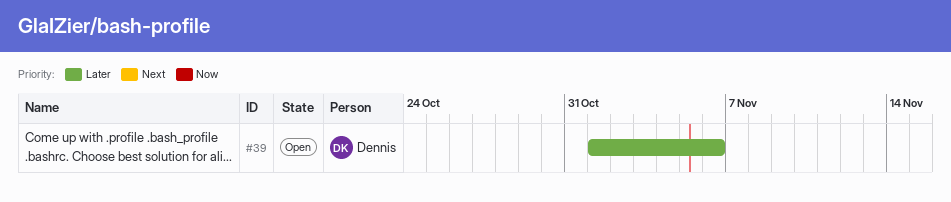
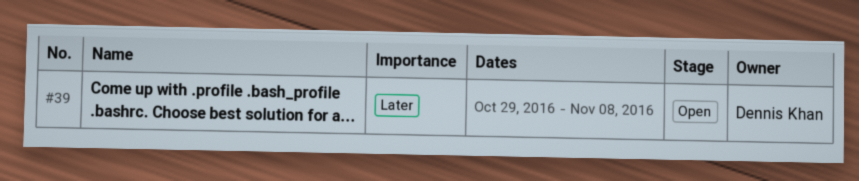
#39, start: Nov 1 -> Oct 29
#39, due: Nov 6 -> Nov 8

